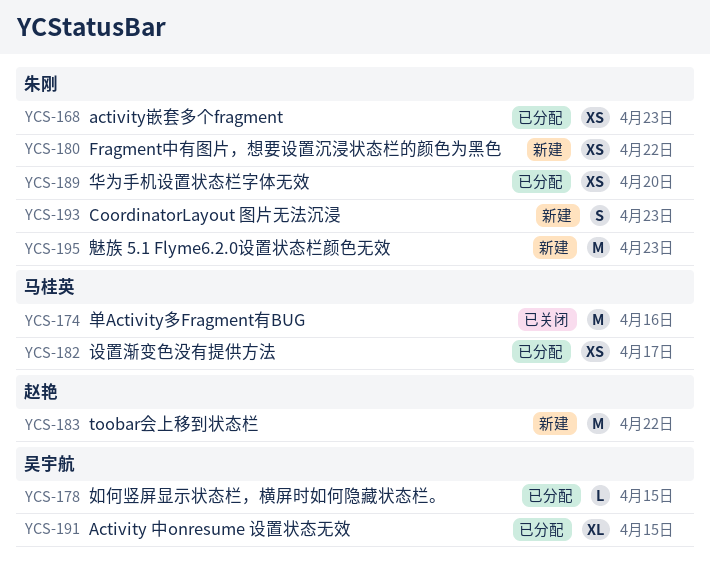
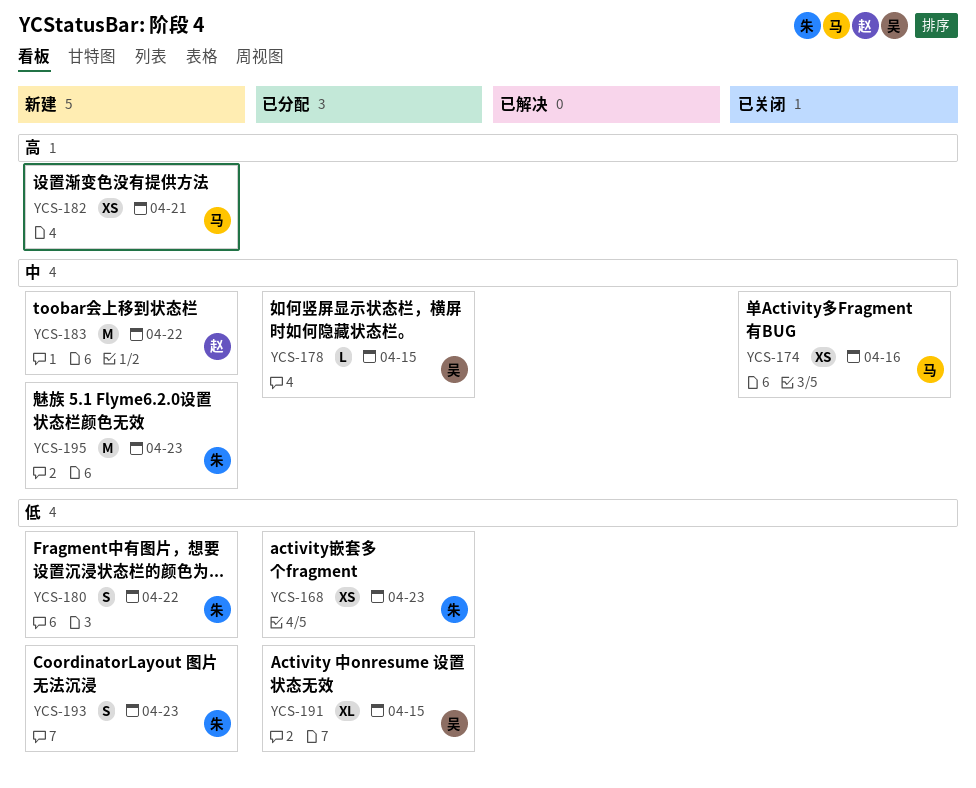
YCS-174, estimate: M -> XS
YCS-180, estimate: XS -> S
YCS-182, status: 已分配 -> 新建
YCS-182, due: Apr 17 -> Apr 21
YCS-189: present -> none

